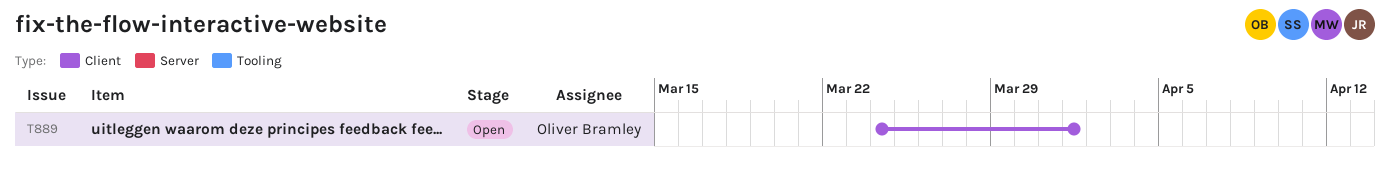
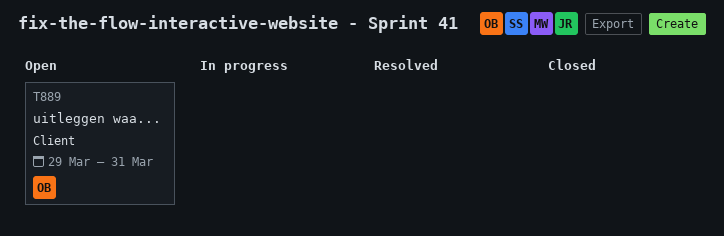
T889, start: Mar 24 -> Mar 29
T889, due: Apr 1 -> Mar 31

